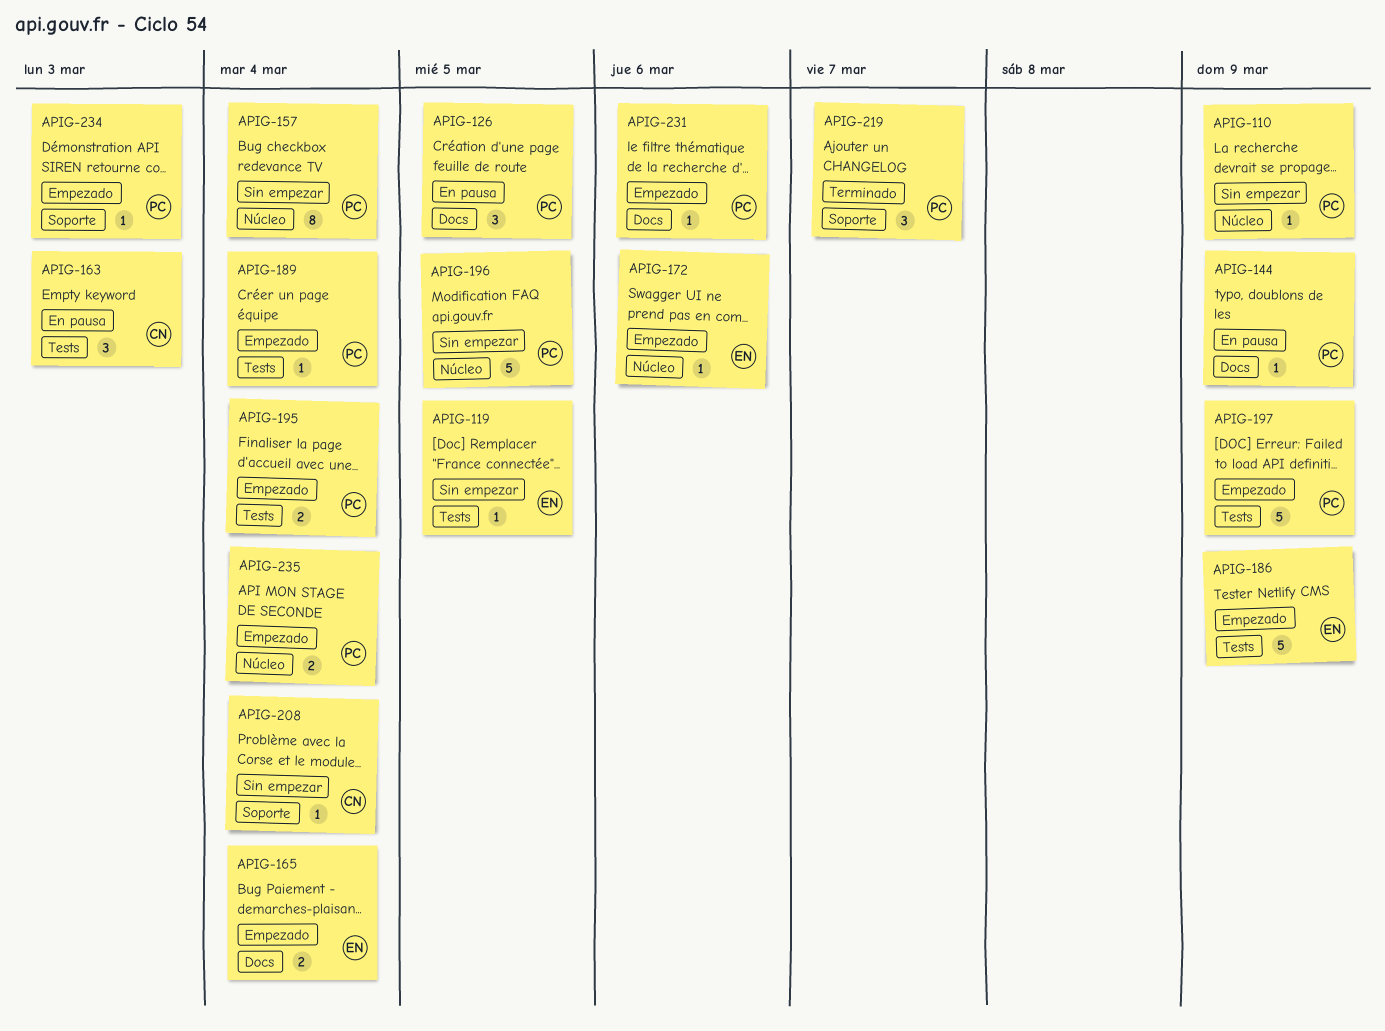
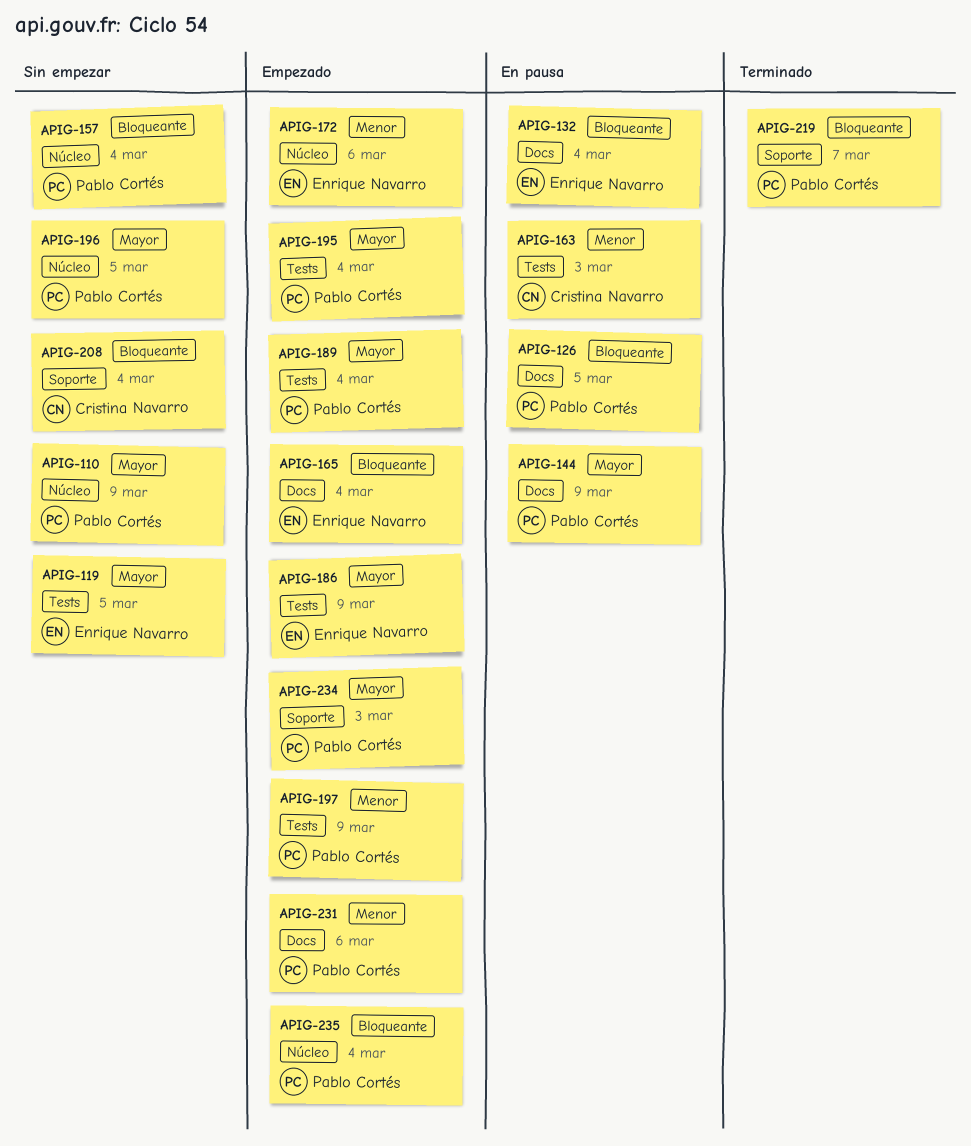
APIG-132: none -> present

